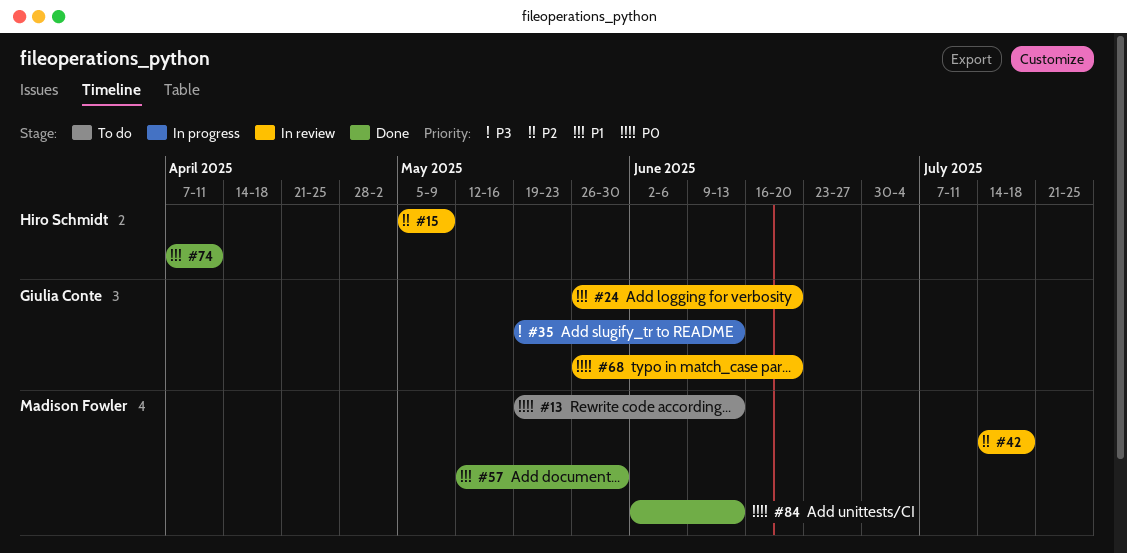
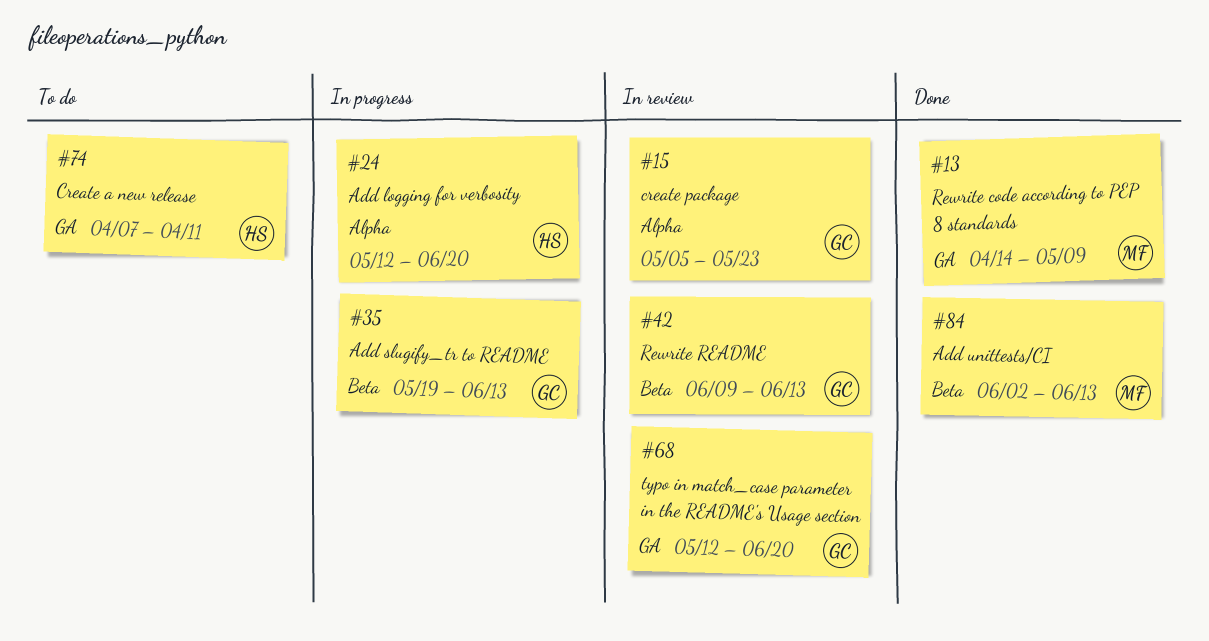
#13, status: To do -> Done
#13, start: May 19 -> Apr 14
#13, due: Jun 13 -> May 9
#15, owner: Hiro Schmidt -> Giulia Conte
#15, due: May 9 -> May 23
#24, status: In review -> In progress
#24, owner: Giulia Conte -> Hiro Schmidt
#24, start: May 26 -> May 12
#42, owner: Madison Fowler -> Giulia Conte
#42, start: Jul 14 -> Jun 9
#42, due: Jul 18 -> Jun 13
#57: present -> none
#68, start: May 26 -> May 12
#74, status: Done -> To do

